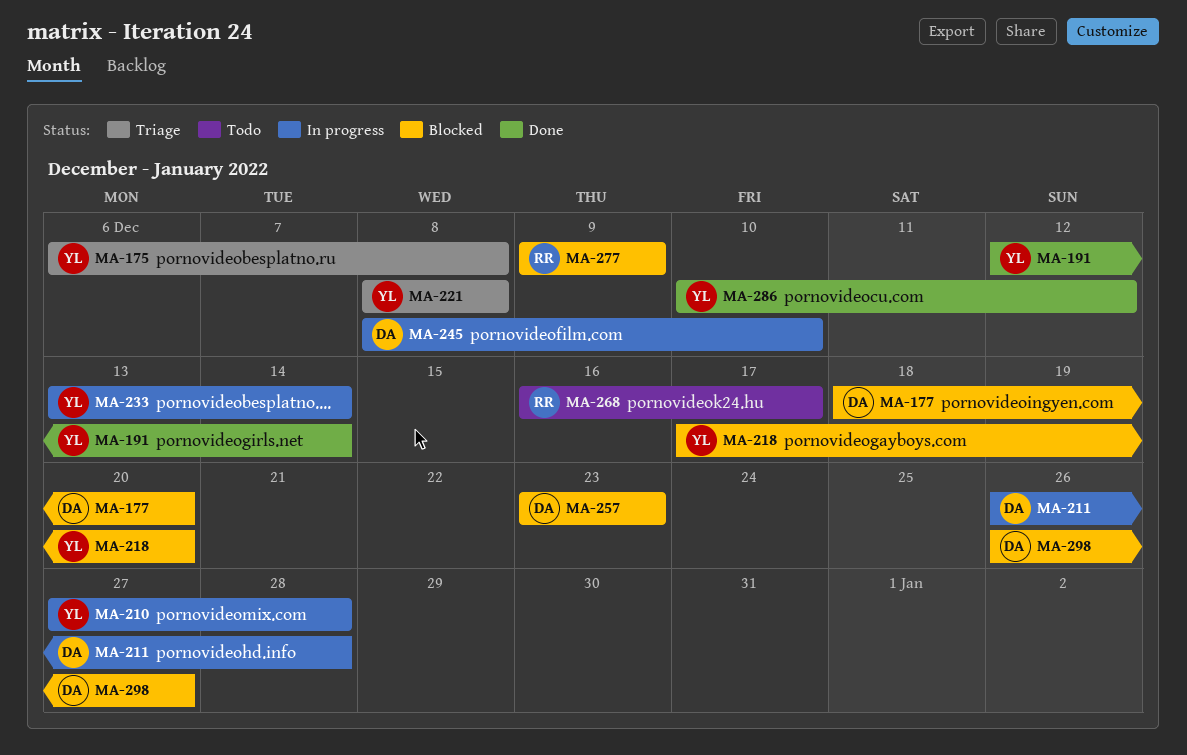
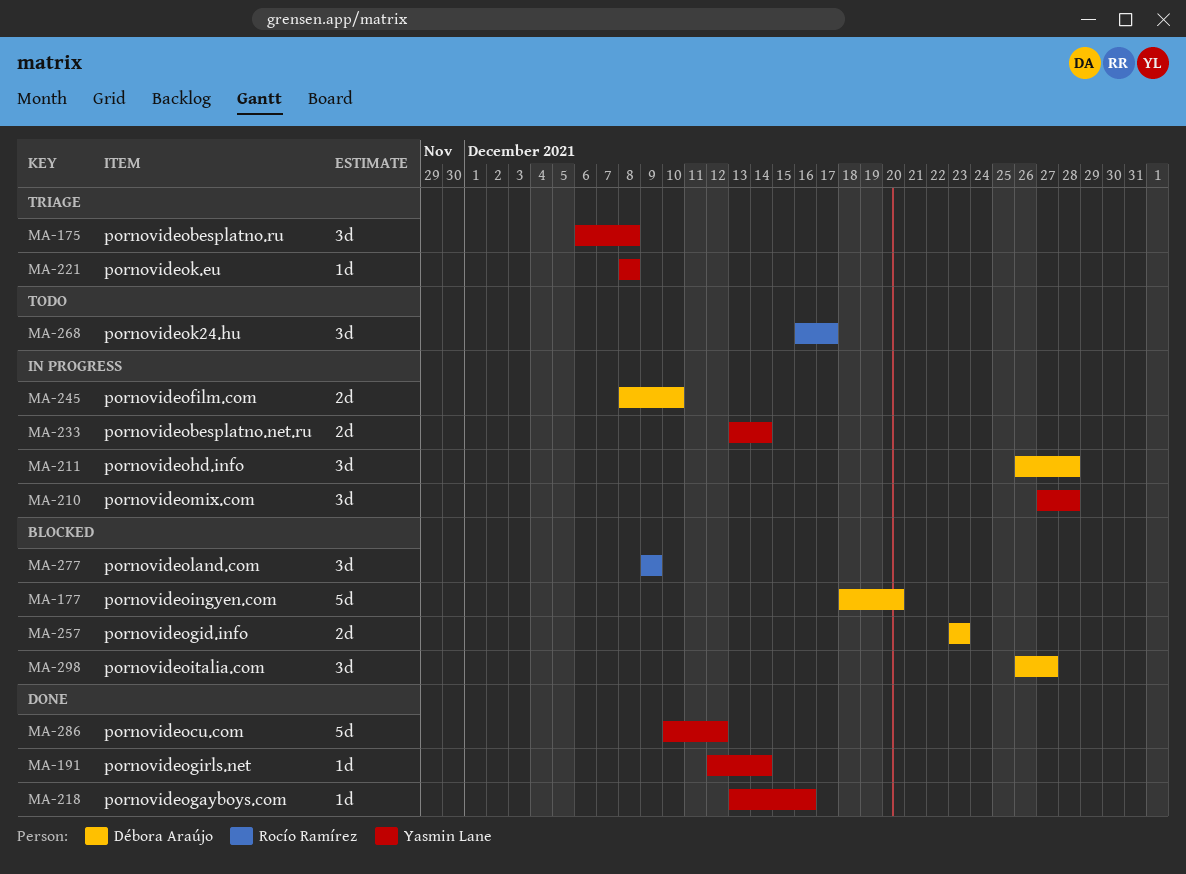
MA-218, status: Blocked -> Done
MA-218, start: Dec 17 -> Dec 13
MA-218, due: Dec 20 -> Dec 16

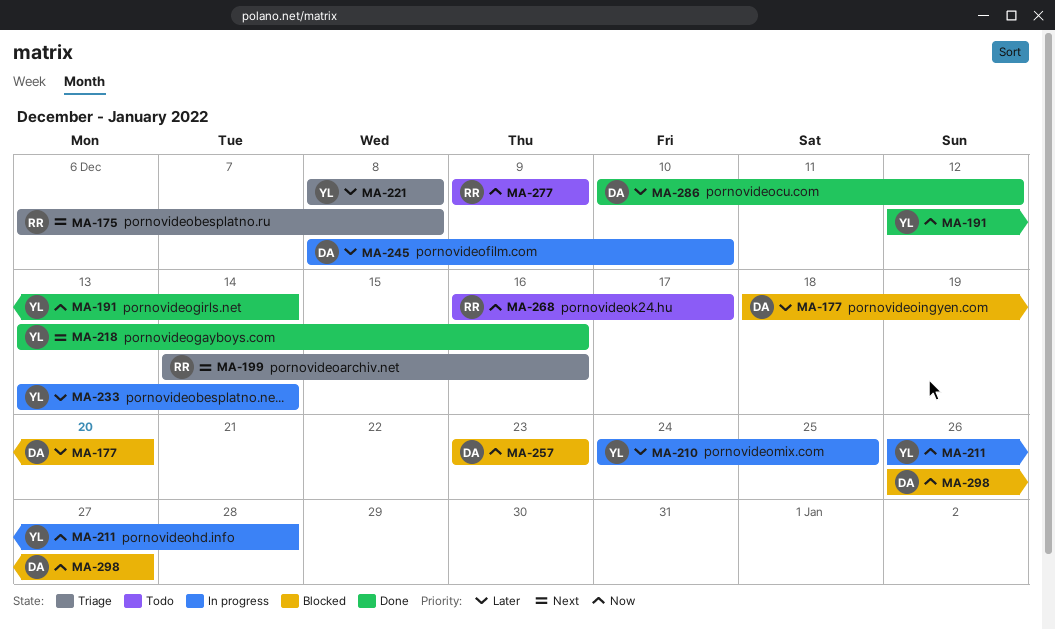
MA-175, owner: Yasmin Lane -> Rocío Ramírez
MA-199: none -> present
MA-210, start: Dec 27 -> Dec 24
MA-210, due: Dec 28 -> Dec 25
MA-211, owner: Débora Araújo -> Yasmin Lane
MA-277, status: Blocked -> Todo
MA-286, owner: Yasmin Lane -> Débora Araújo

